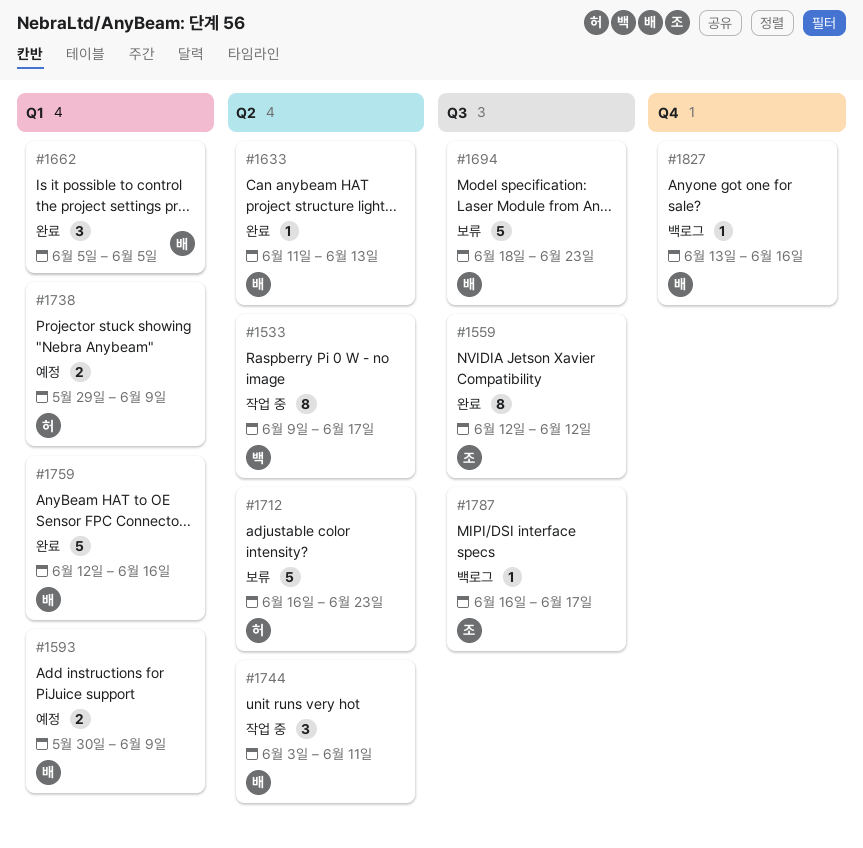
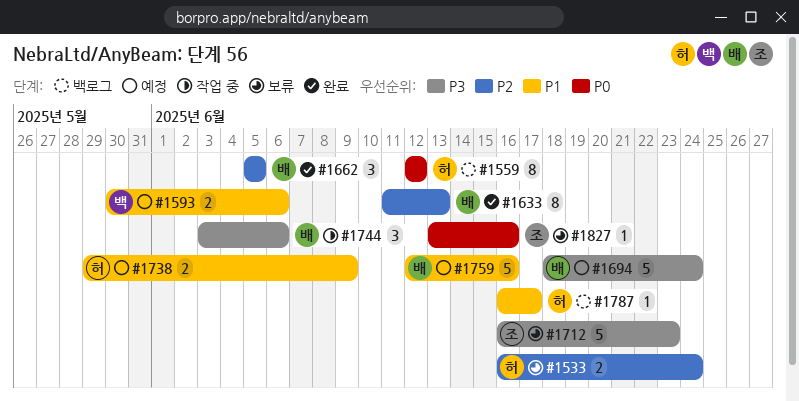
#1533, status: 작업 중 -> 보류
#1533, owner: 백 -> 허
#1533, estimate: 8 -> 2
#1533, start: Jun 9 -> Jun 16
#1533, due: Jun 17 -> Jun 24
#1559, status: 완료 -> 백로그
#1559, owner: 조 -> 허
#1593, owner: 배 -> 백
#1593, due: Jun 9 -> Jun 6
#1633, estimate: 1 -> 8
#1694, status: 보류 -> 예정
#1694, due: Jun 23 -> Jun 24
#1712, owner: 허 -> 조
#1744, due: Jun 11 -> Jun 6
#1759, status: 완료 -> 예정
#1787, owner: 조 -> 허
#1827, status: 백로그 -> 보류
#1827, owner: 배 -> 조

